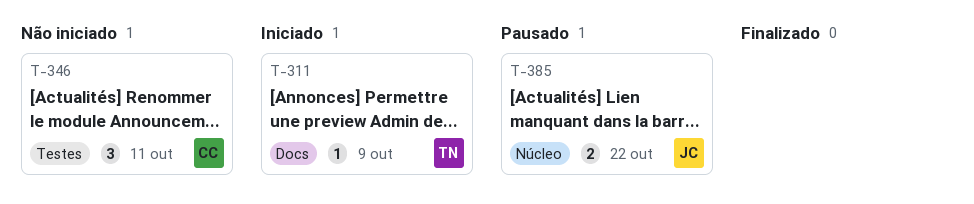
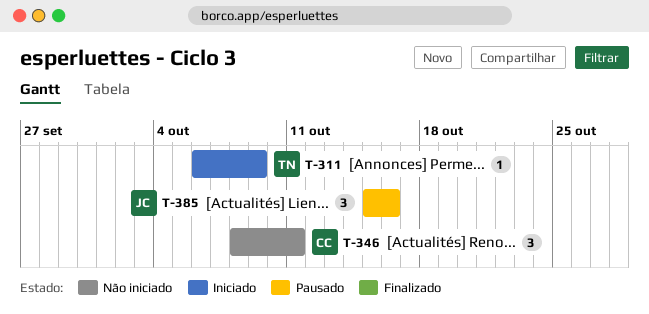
T-385, estimate: 2 -> 3
T-385, due: Oct 22 -> Oct 16

